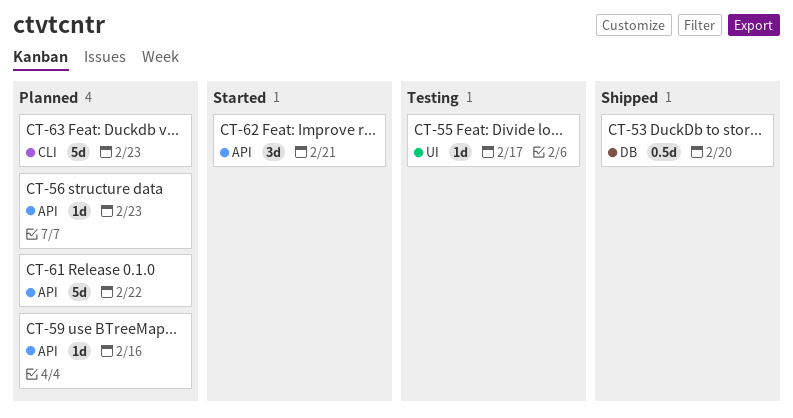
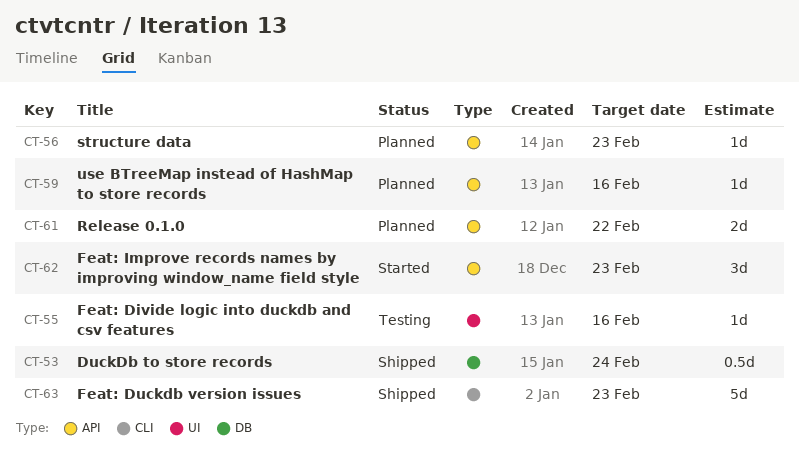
CT-53, due: Feb 20 -> Feb 24
CT-55, due: Feb 17 -> Feb 16
CT-61, estimate: 5d -> 2d
CT-62, due: Feb 21 -> Feb 23
CT-63, status: Planned -> Shipped

